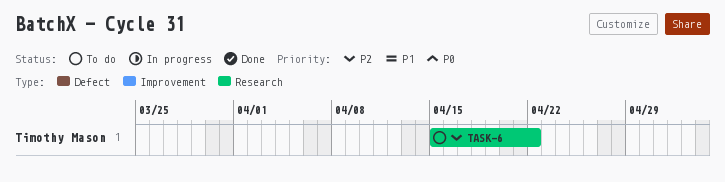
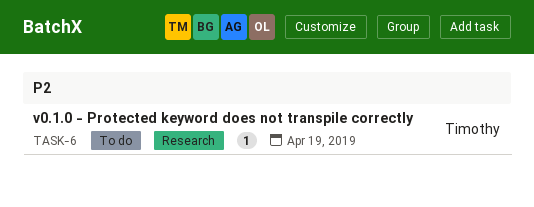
TASK-6, due: Apr 22 -> Apr 19

